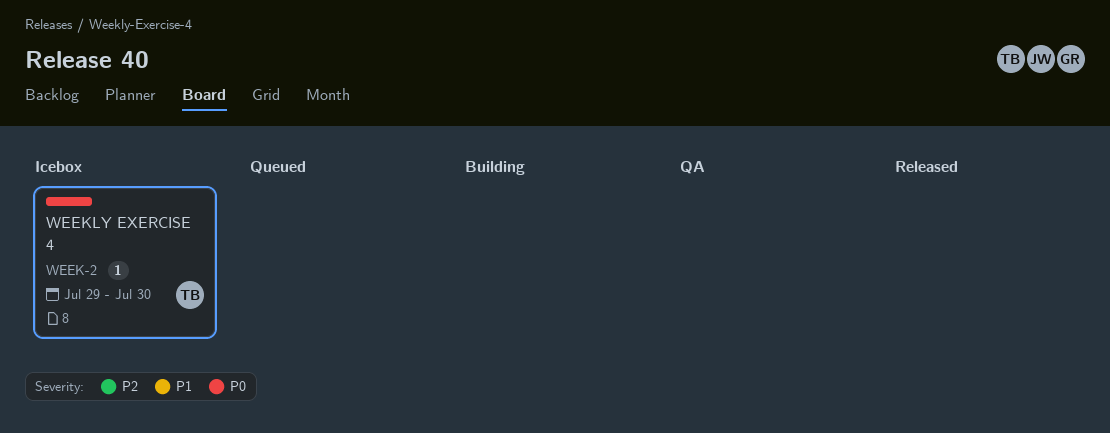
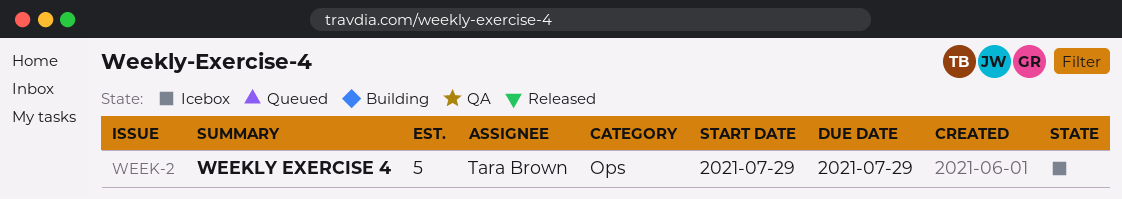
WEEK-2, estimate: 1 -> 5
WEEK-2, due: Jul 30 -> Jul 29

